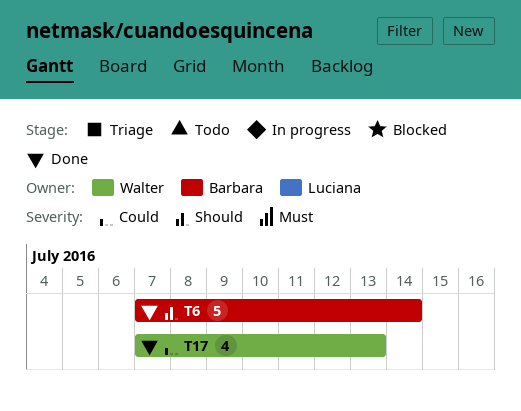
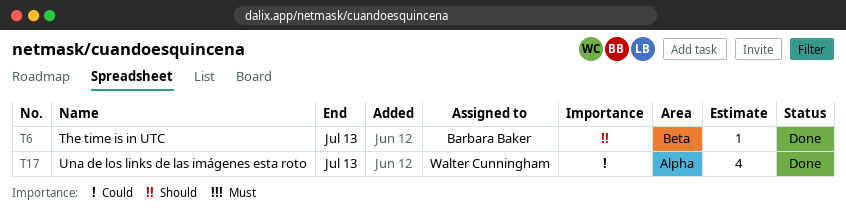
T6, estimate: 5 -> 1
T6, due: Jul 14 -> Jul 13

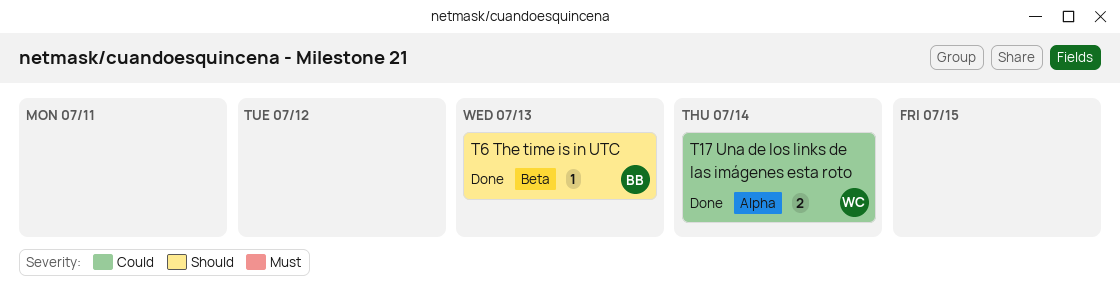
T17, estimate: 4 -> 2
T17, due: Jul 13 -> Jul 14

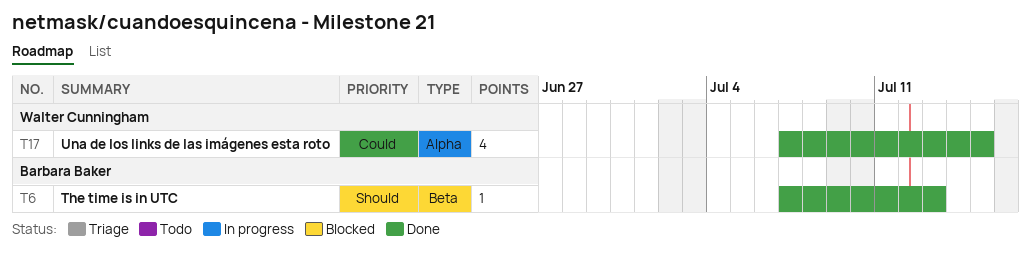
T17, estimate: 2 -> 4
T17, due: Jul 14 -> Jul 15

